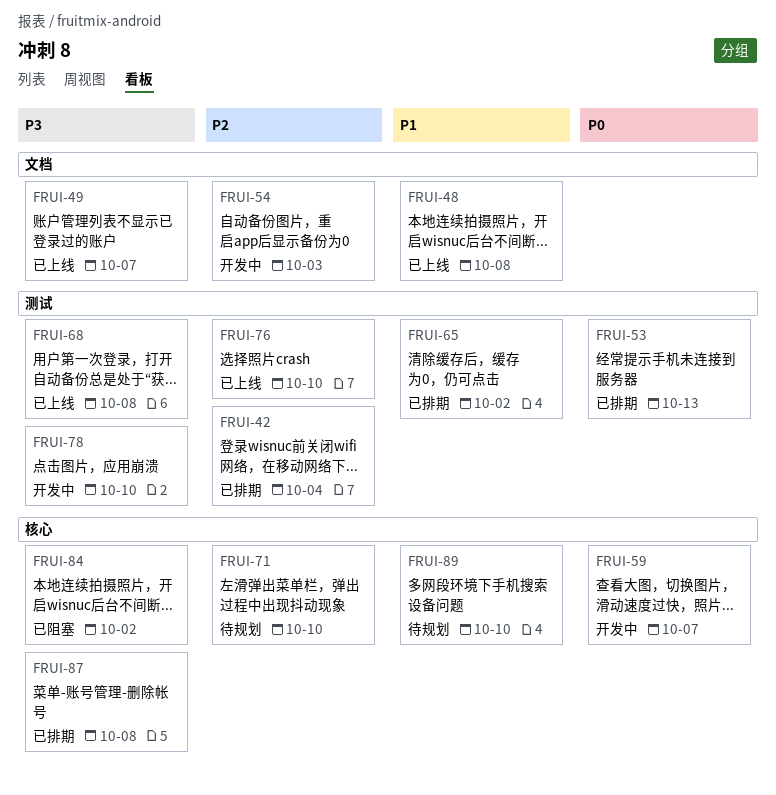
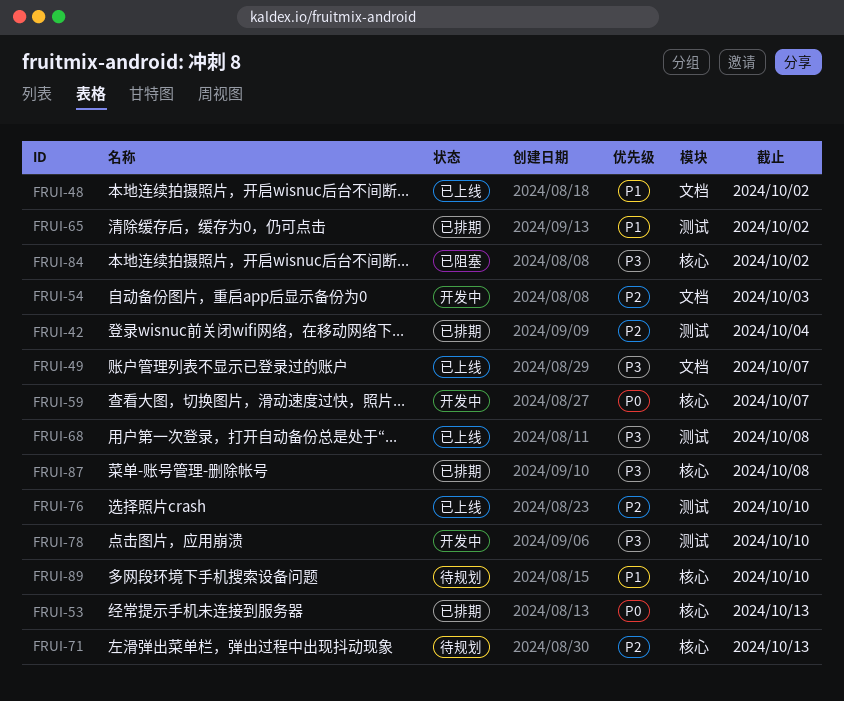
FRUI-48, due: Oct 8 -> Oct 2
FRUI-53, label: 测试 -> 核心
FRUI-71, due: Oct 10 -> Oct 13

